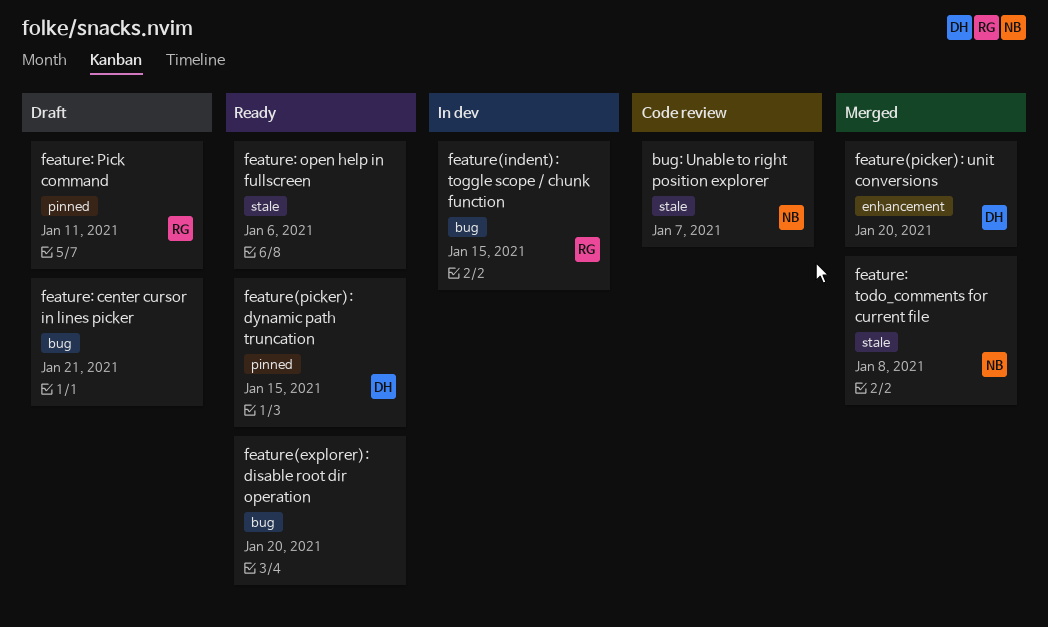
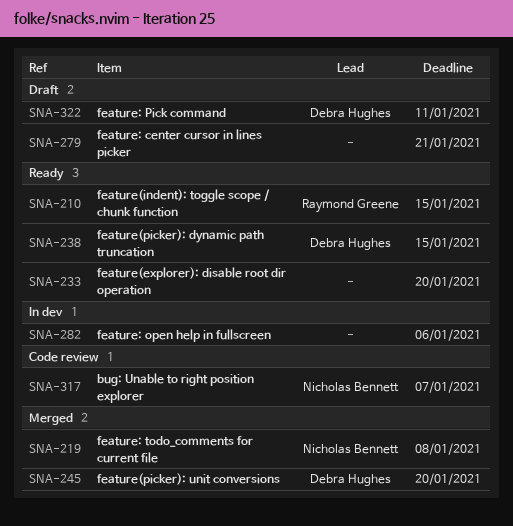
feature(indent): toggle scope / chunk function, status: In dev -> Ready
feature: open help in fullscreen, status: Ready -> In dev
feature: Pick command, owner: Raymond Greene -> Debra Hughes

